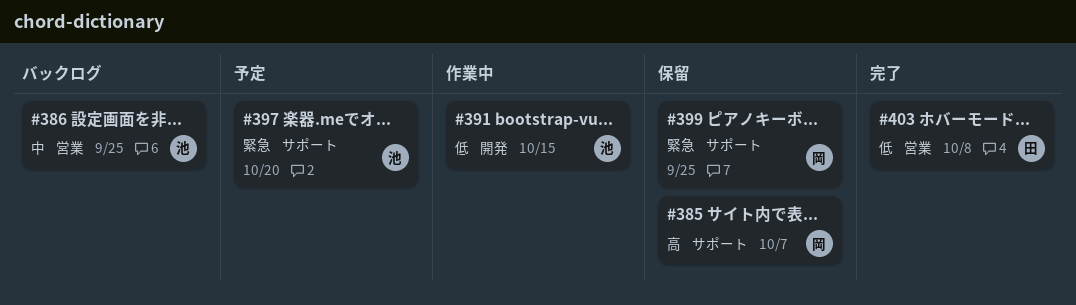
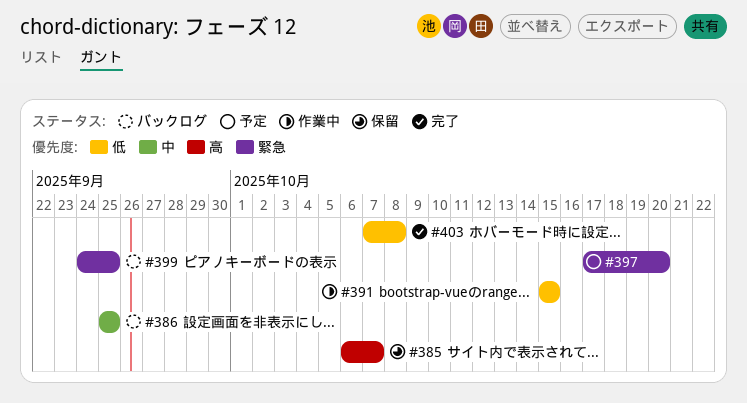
#399, status: 保留 -> バックログ

